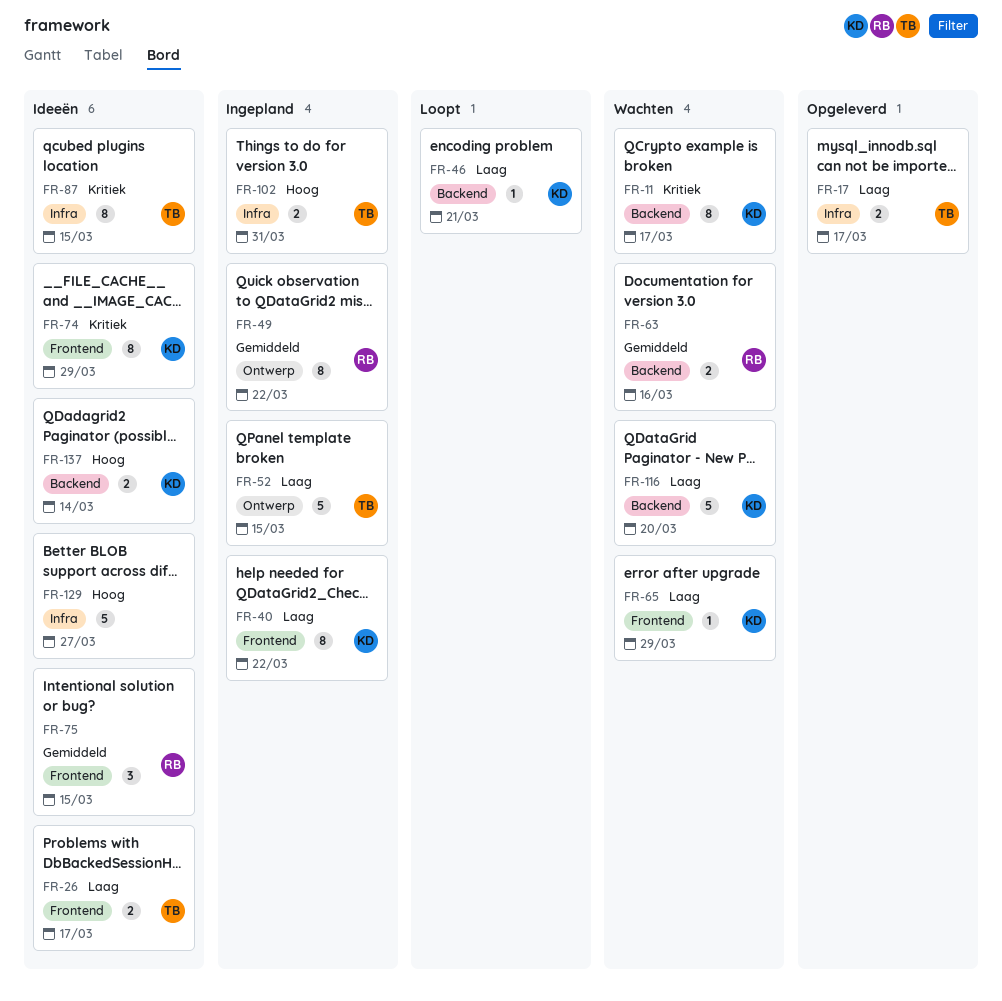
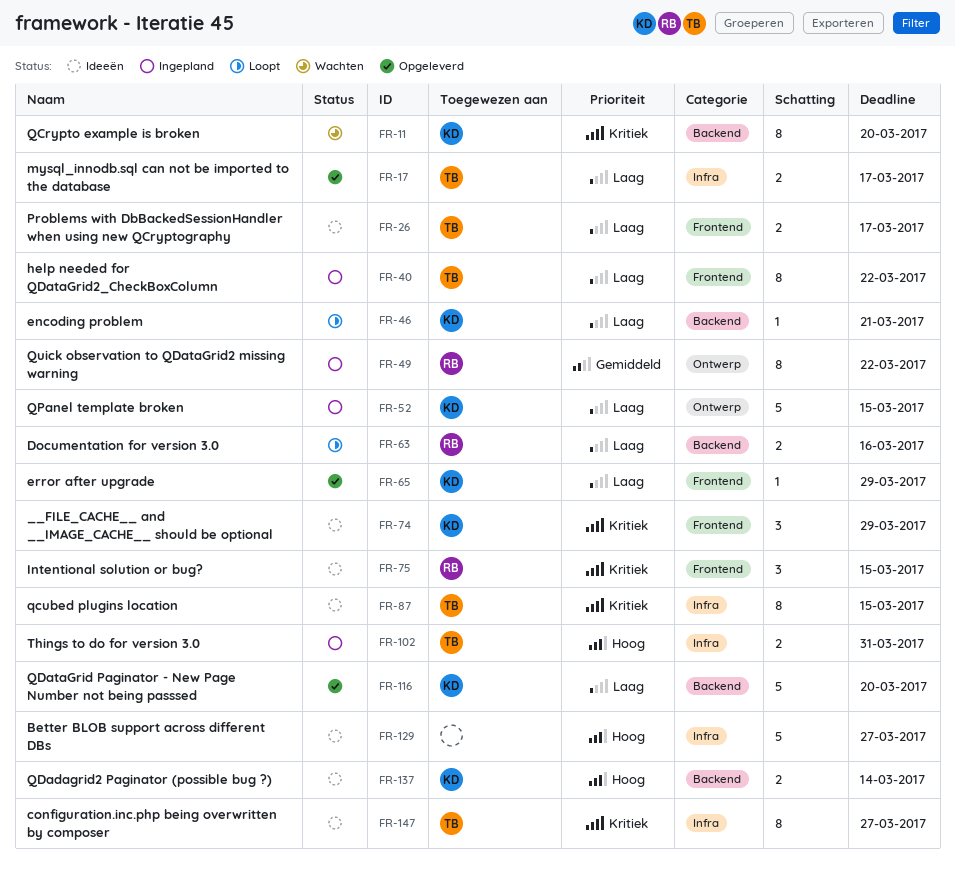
FR-11, due: Mar 17 -> Mar 20
FR-40, owner: KD -> TB
FR-52, owner: TB -> KD
FR-63, status: Wachten -> Loopt
FR-63, priority: Gemiddeld -> Laag
FR-65, status: Wachten -> Opgeleverd
FR-74, estimate: 8 -> 3
FR-75, priority: Gemiddeld -> Kritiek
FR-116, status: Wachten -> Opgeleverd
FR-147: none -> present

